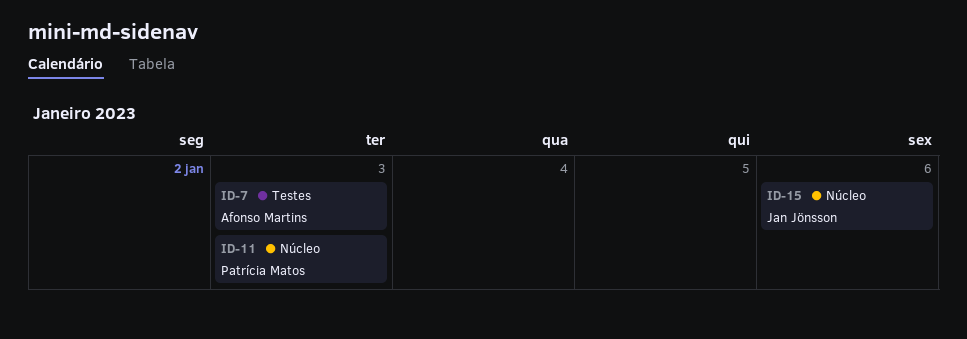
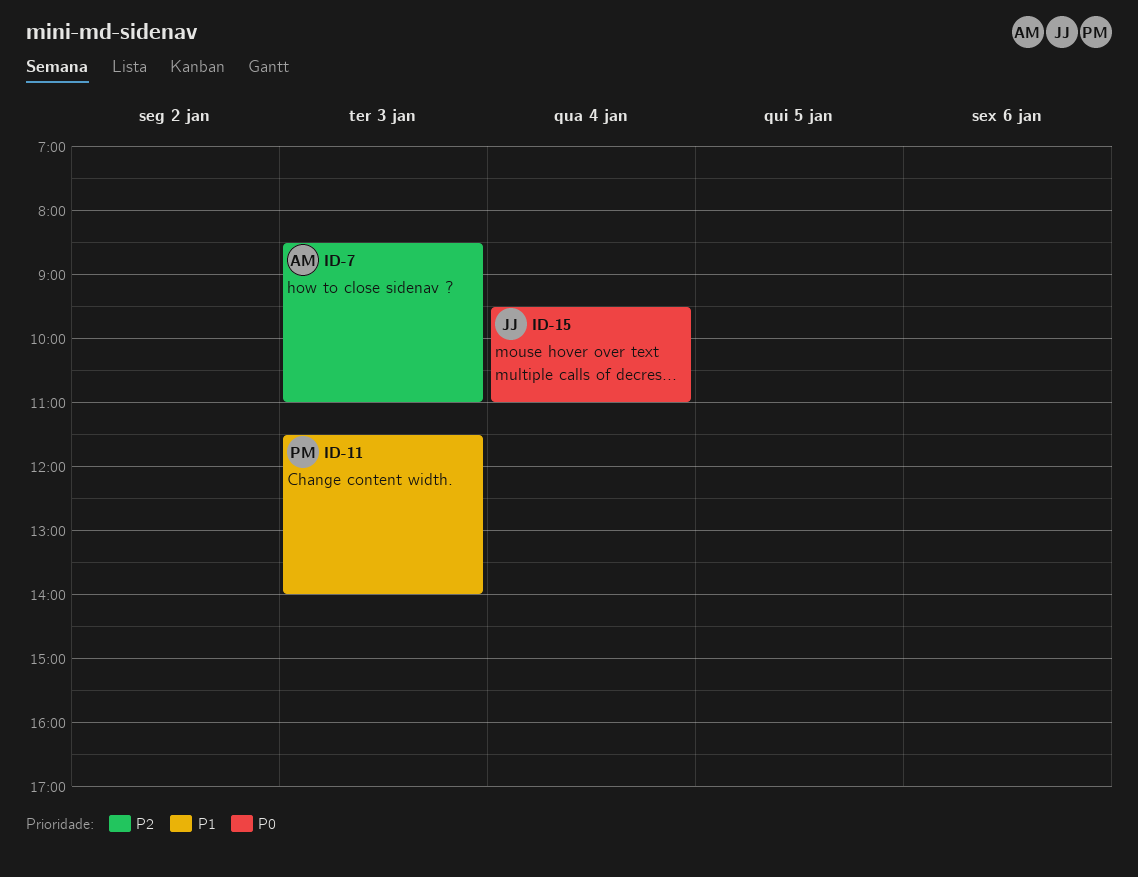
ID-15, day: Jan 6 -> Jan 4

